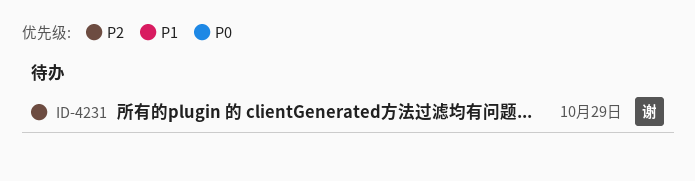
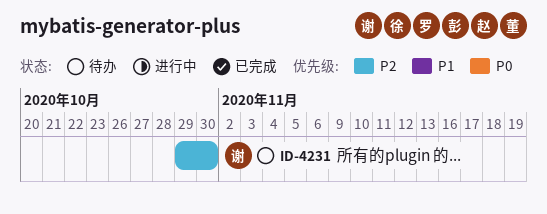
ID-4231, due: Oct 29 -> Oct 30

